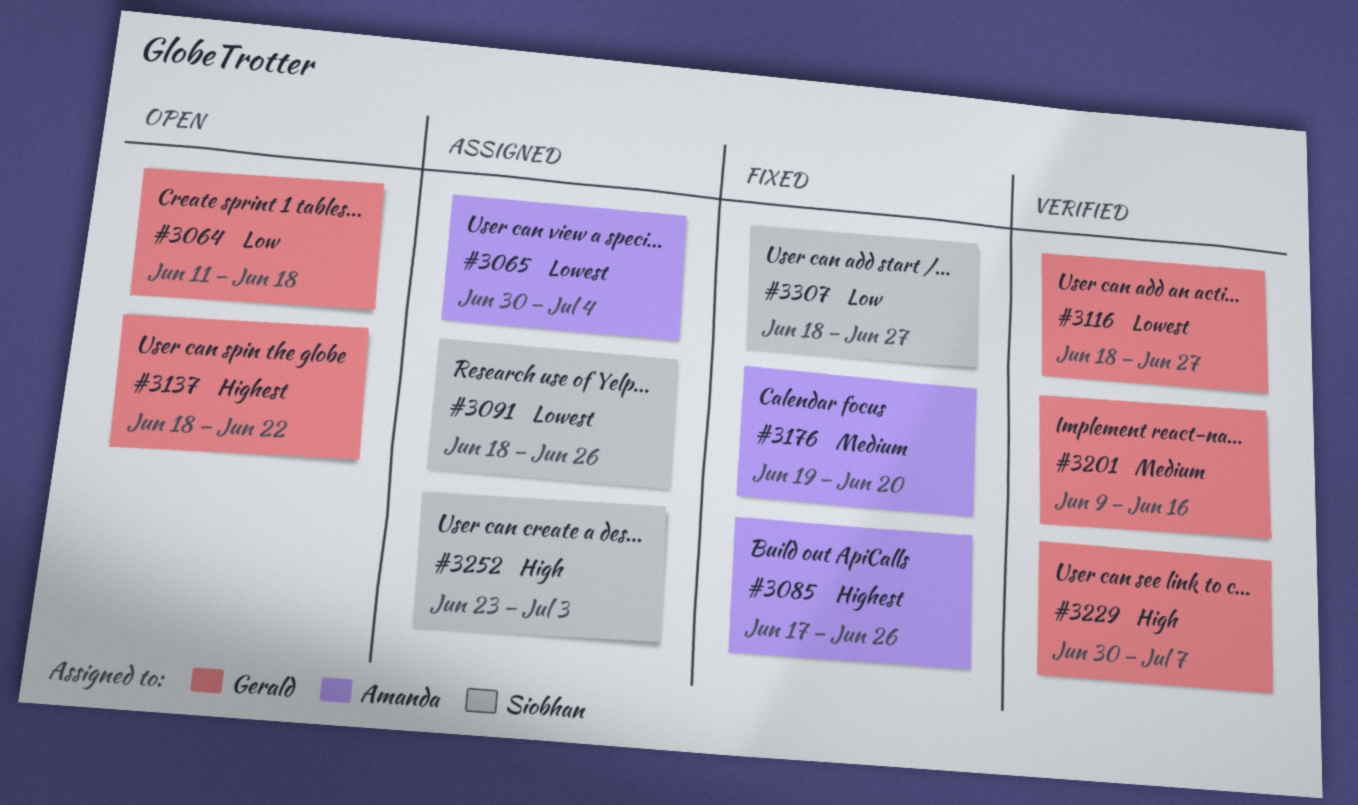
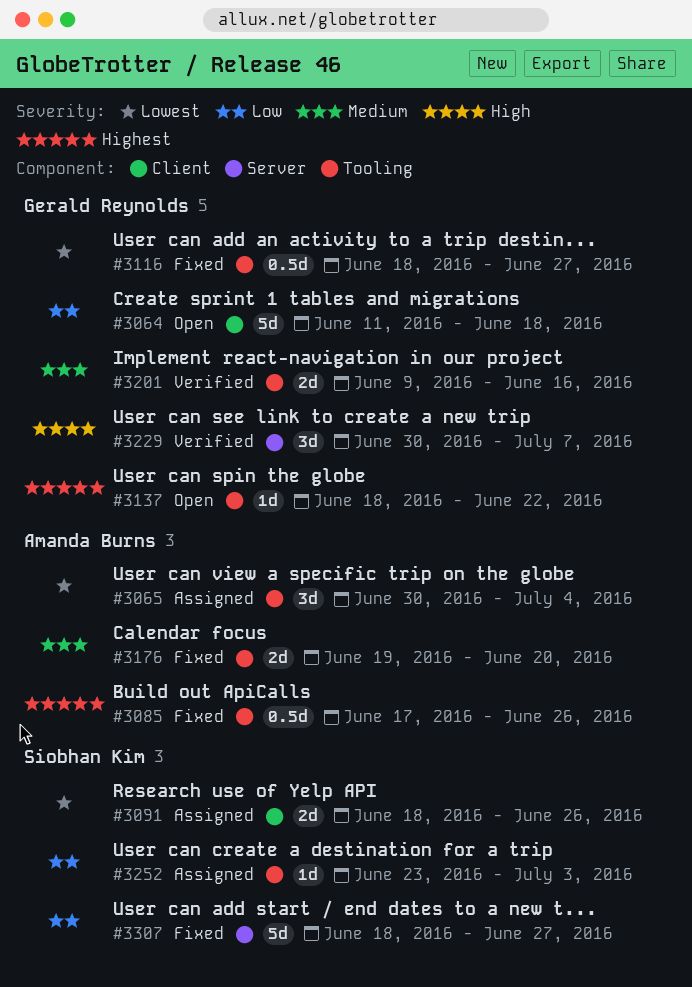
#3116, status: Verified -> Fixed
#3252, priority: High -> Low

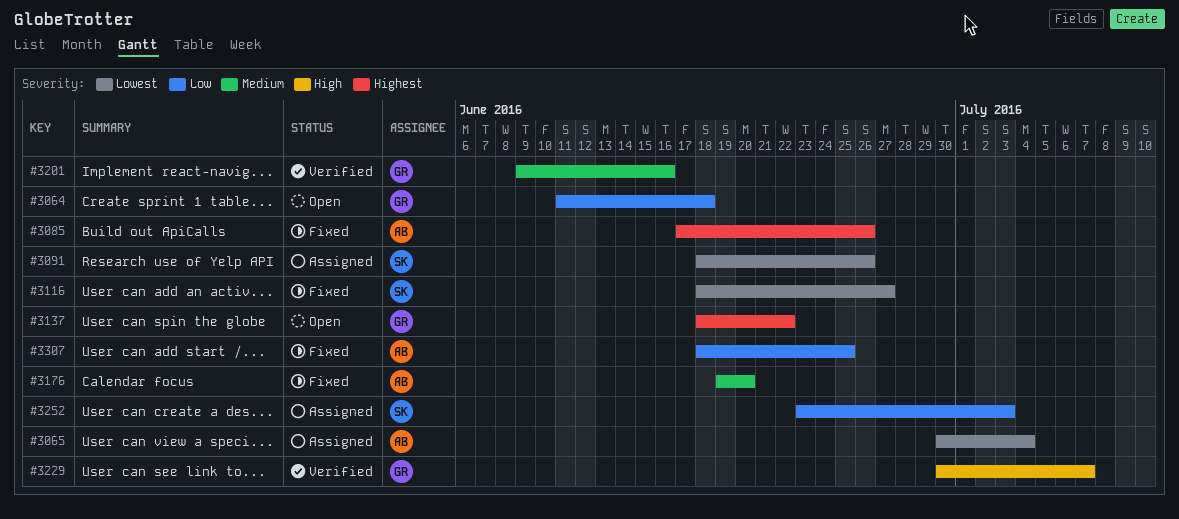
#3116, owner: Gerald Reynolds -> Siobhan Kim
#3307, owner: Siobhan Kim -> Amanda Burns
#3307, due: Jun 27 -> Jun 25

